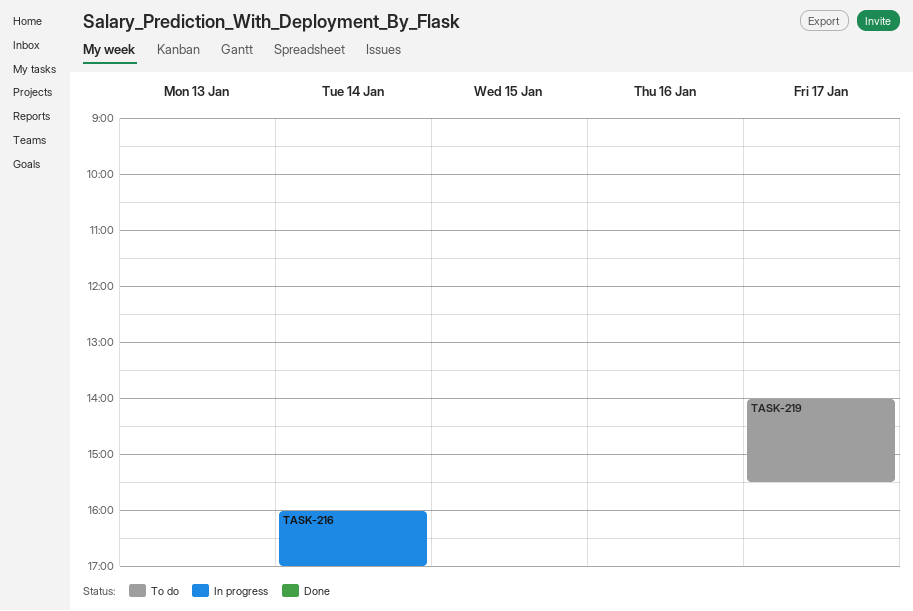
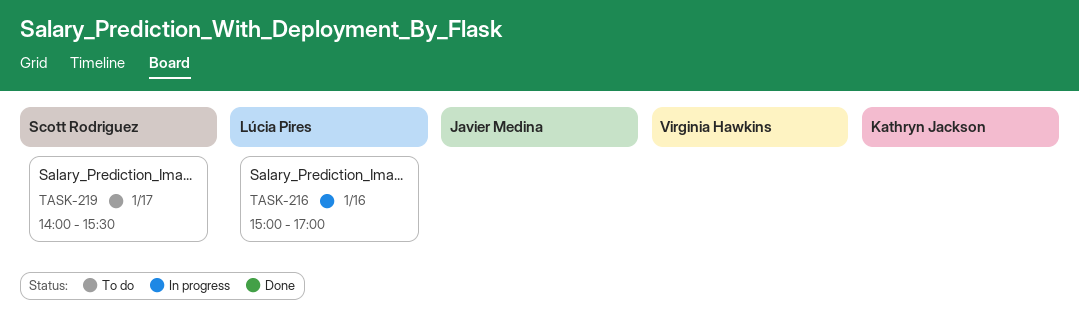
TASK-216, day: Jan 14 -> Jan 16
TASK-216, begins: 16:00 -> 15:00

